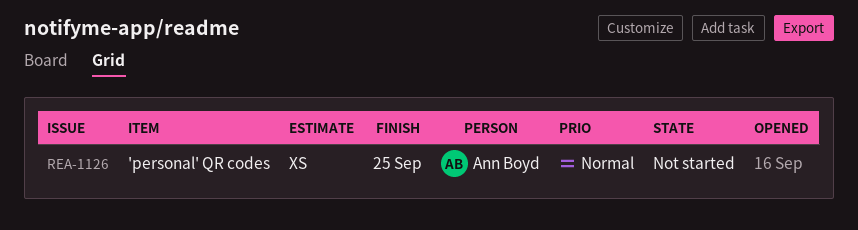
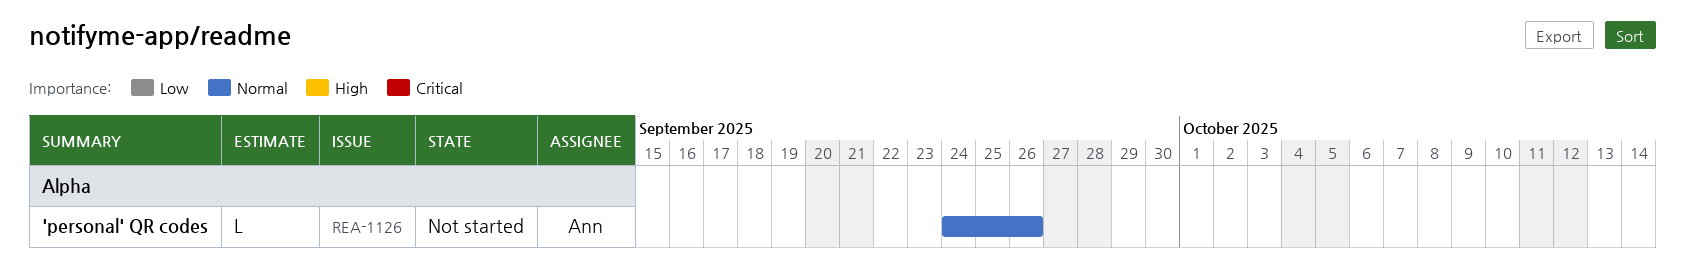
REA-1126, estimate: XS -> L
REA-1126, due: Sep 25 -> Sep 26

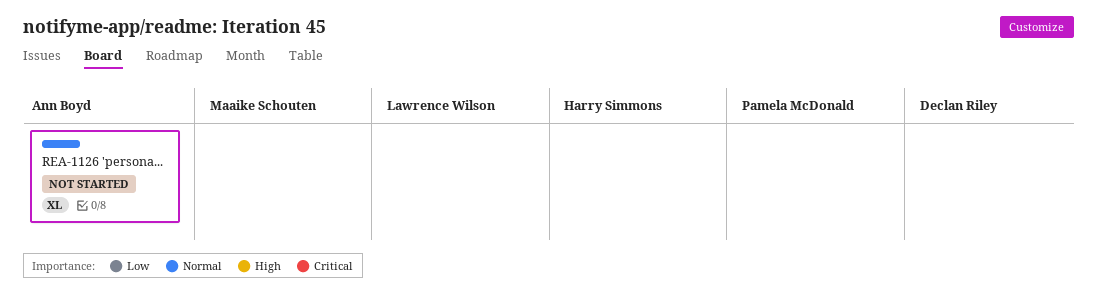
REA-1126, estimate: L -> XL

